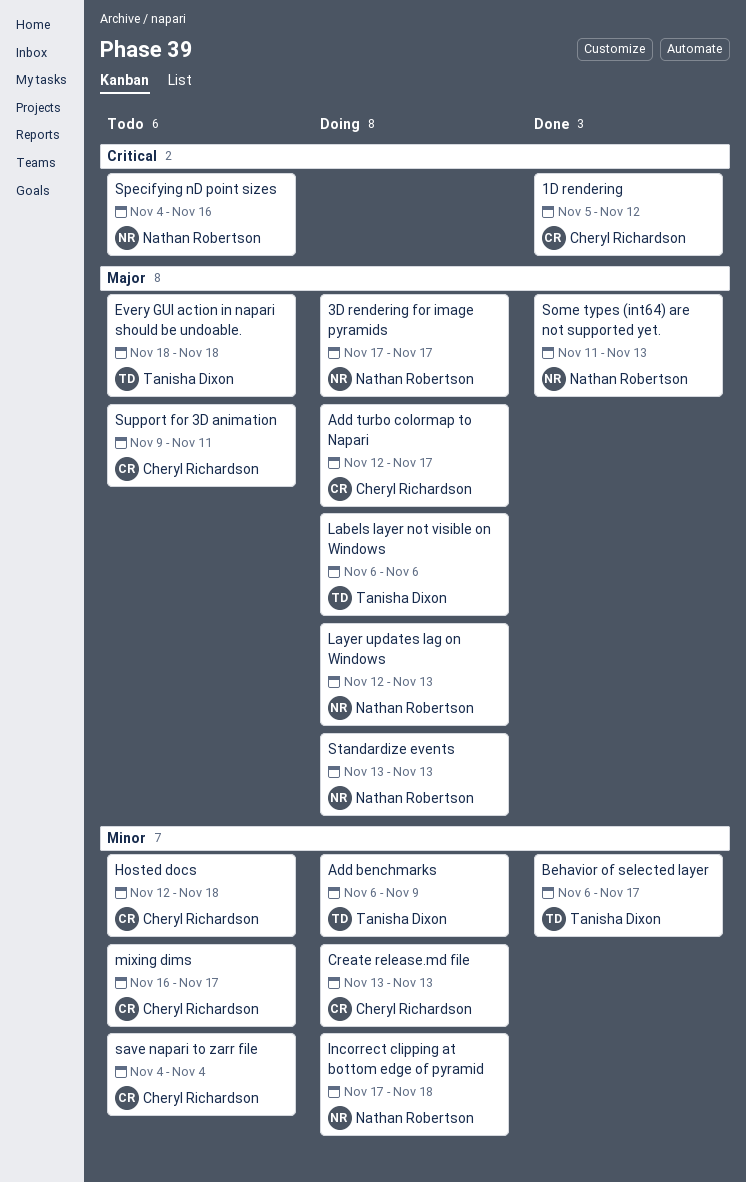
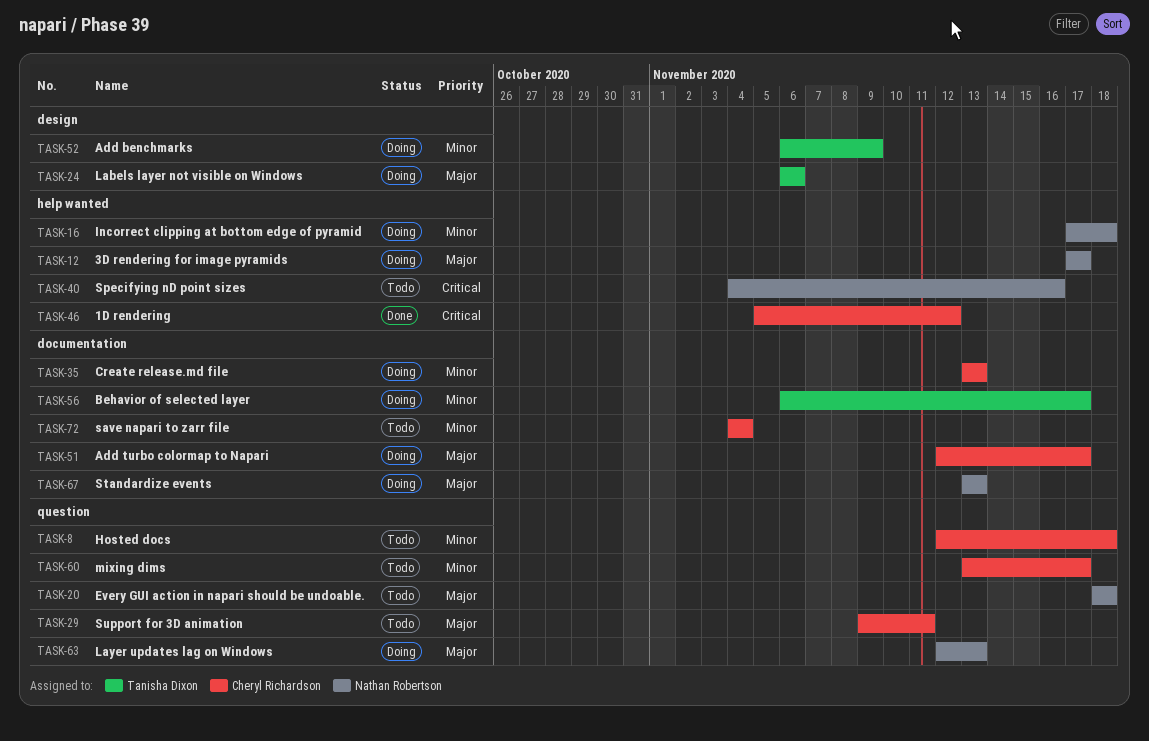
Behavior of selected layer, status: Done -> Doing
Every GUI action in napari should be undoable., owner: Tanisha Dixon -> Nathan Robertson
mixing dims, start: Nov 16 -> Nov 13
Some types (int64) are not supported yet.: present -> none

